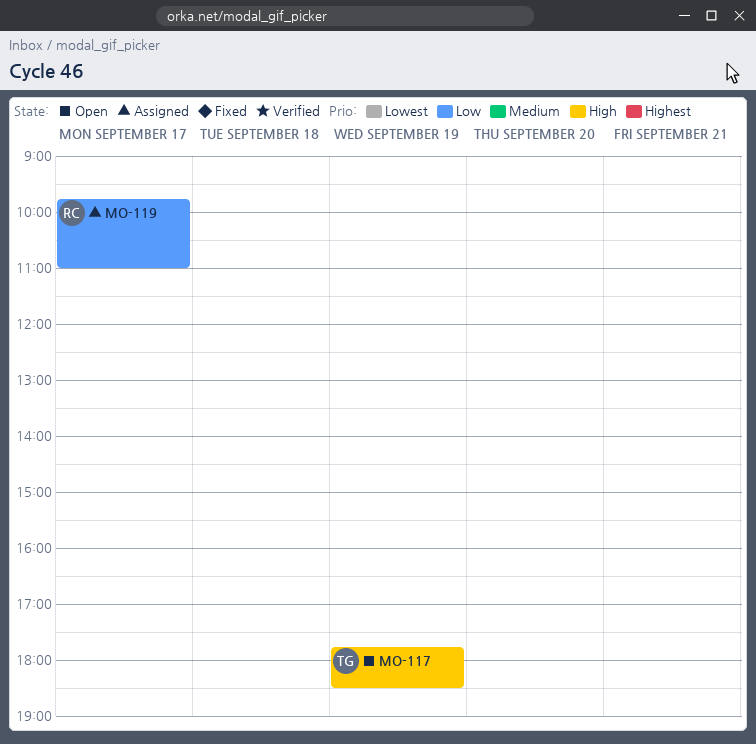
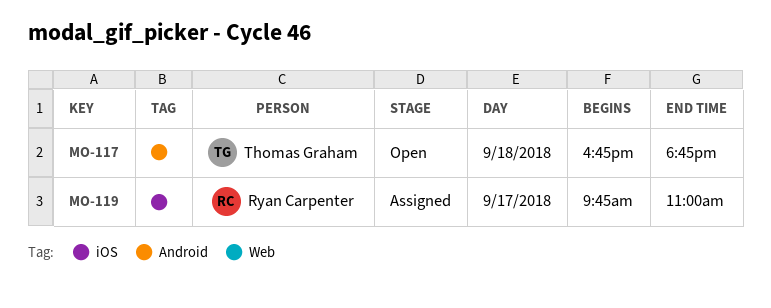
MO-117, day: Sep 19 -> Sep 18
MO-117, begins: 17:45 -> 16:45
MO-117, ends: 18:30 -> 18:45

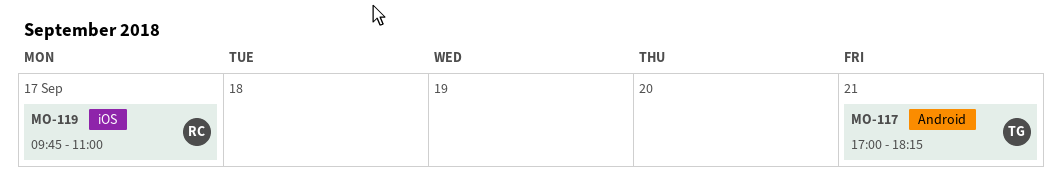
MO-117, day: Sep 18 -> Sep 21
MO-117, begins: 16:45 -> 17:00
MO-117, ends: 18:45 -> 18:15

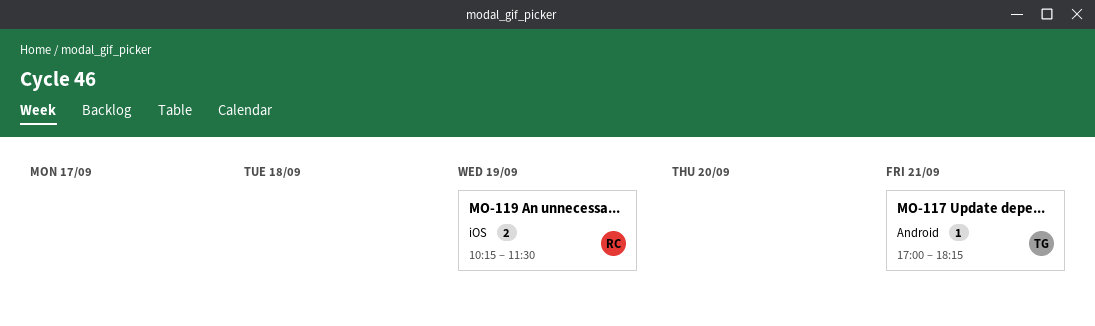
MO-119, day: Sep 17 -> Sep 19
MO-119, begins: 09:45 -> 10:15
MO-119, ends: 11:00 -> 11:30

